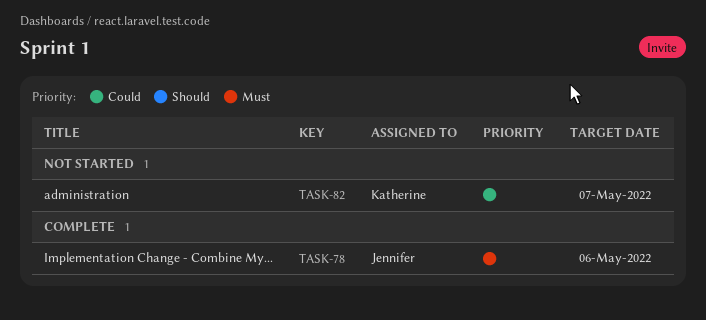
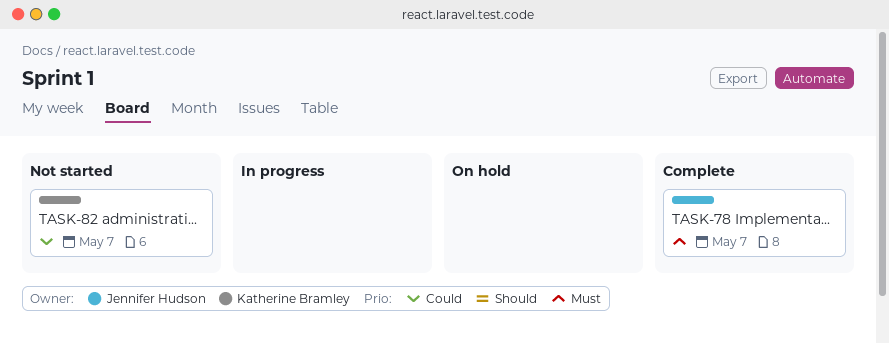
TASK-78, due: May 6 -> May 7

